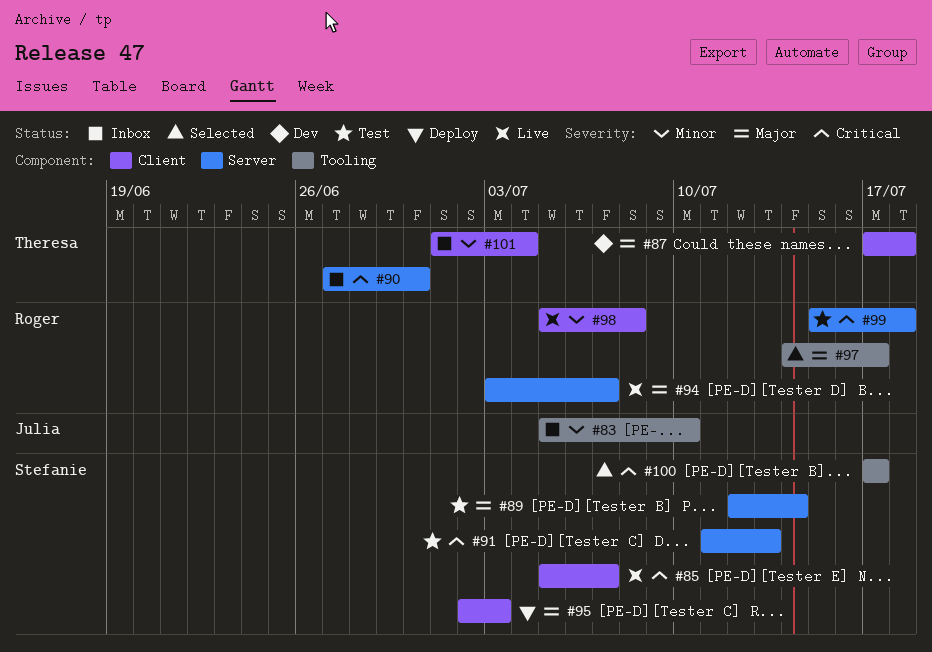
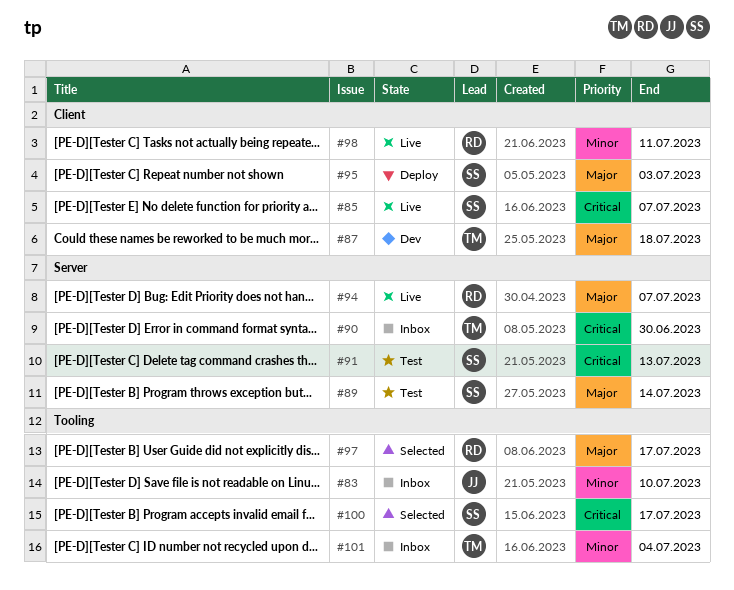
#98, due: Jul 8 -> Jul 11
#99: present -> none
#101, label: Client -> Tooling

